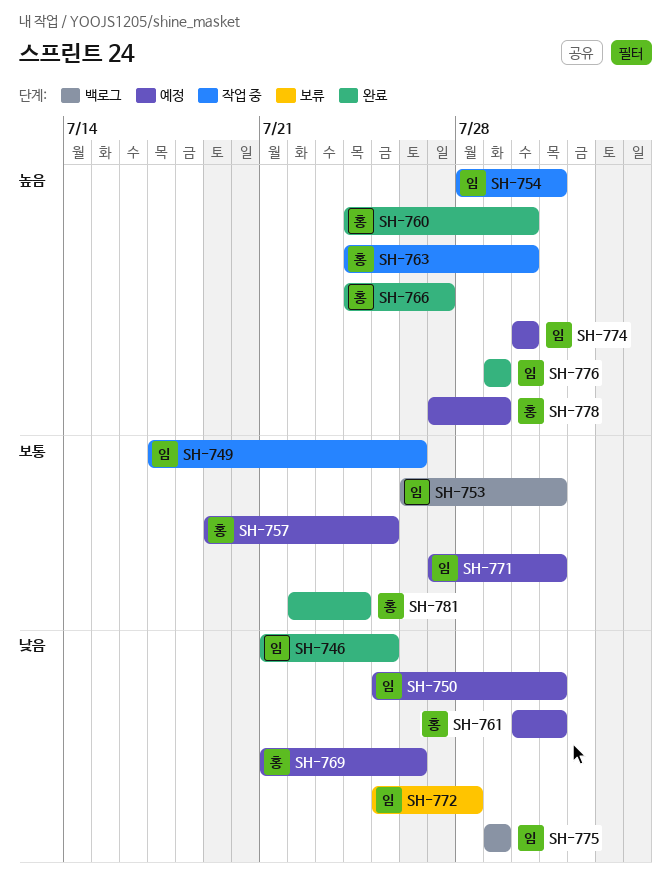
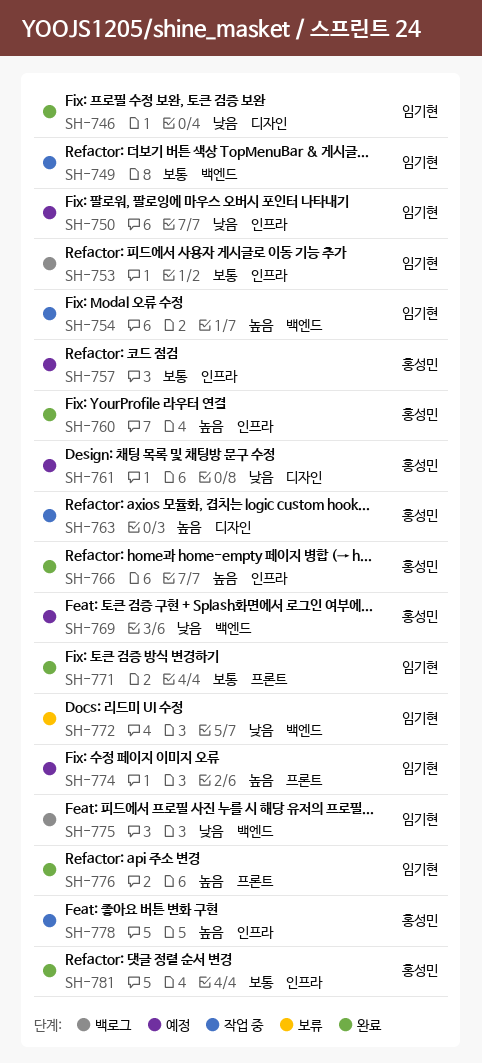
SH-771, status: 예정 -> 완료
SH-778, status: 예정 -> 작업 중

